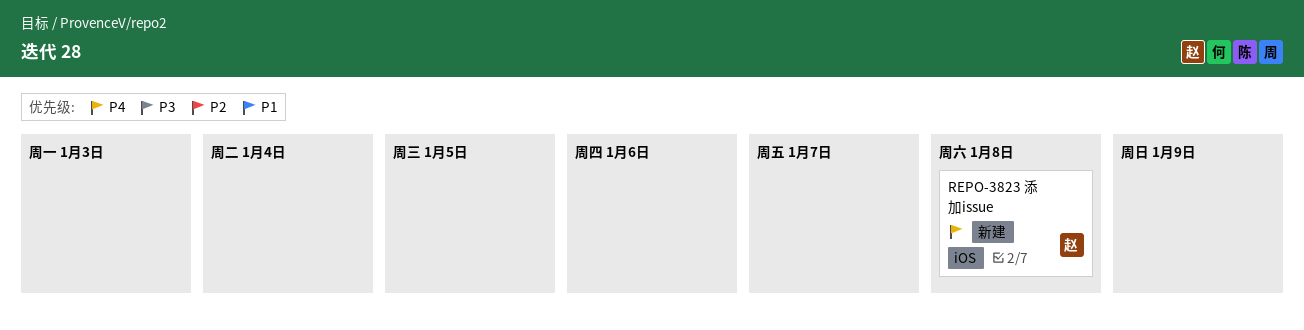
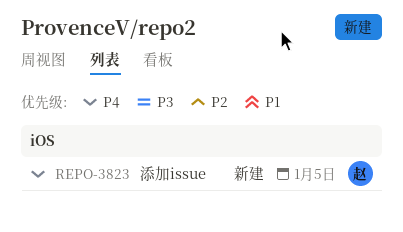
REPO-3823, due: Jan 8 -> Jan 5

